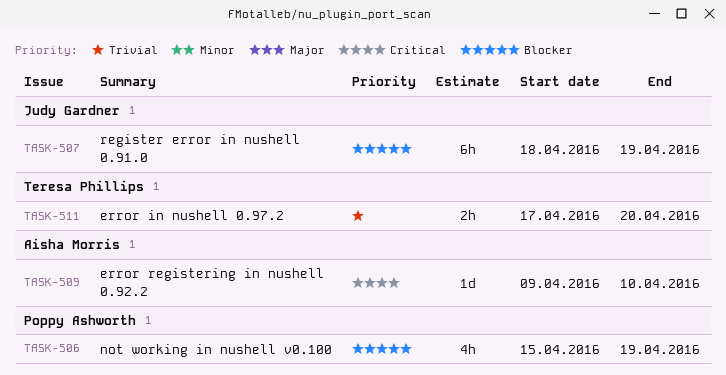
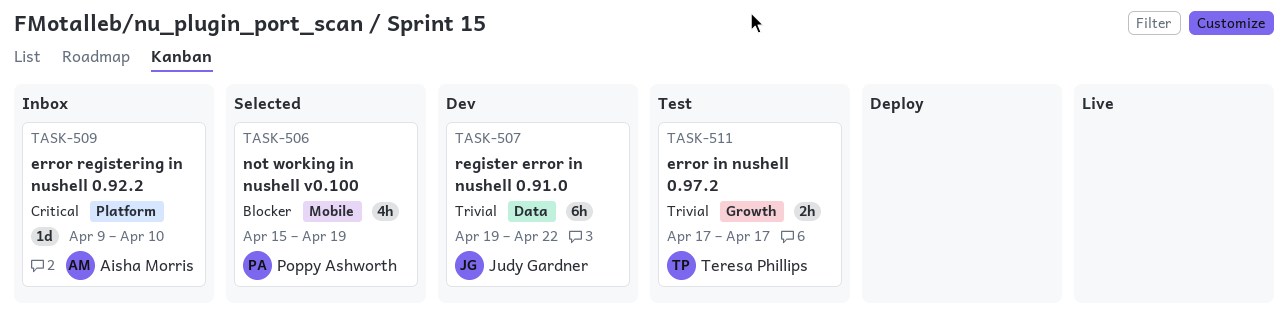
TASK-507, priority: Blocker -> Trivial
TASK-507, start: Apr 18 -> Apr 19
TASK-507, due: Apr 19 -> Apr 22
TASK-511, due: Apr 20 -> Apr 17

